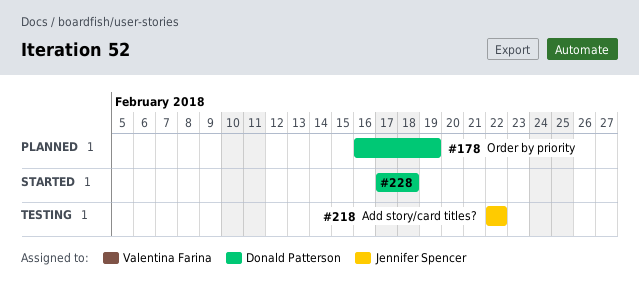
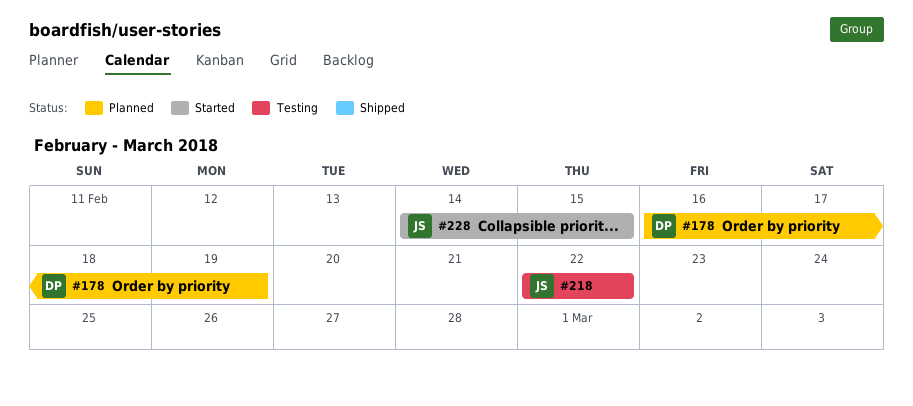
#228, owner: Donald Patterson -> Jennifer Spencer
#228, start: Feb 17 -> Feb 14
#228, due: Feb 18 -> Feb 15

